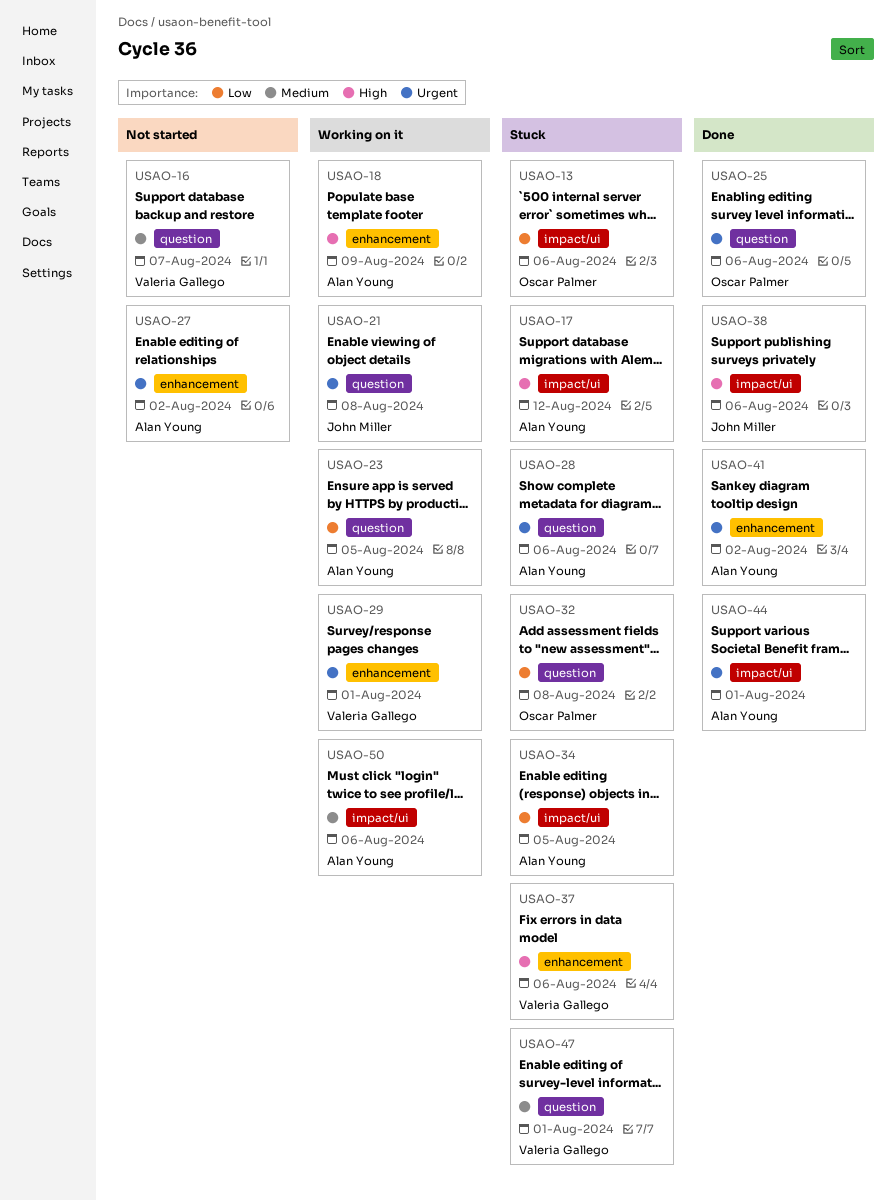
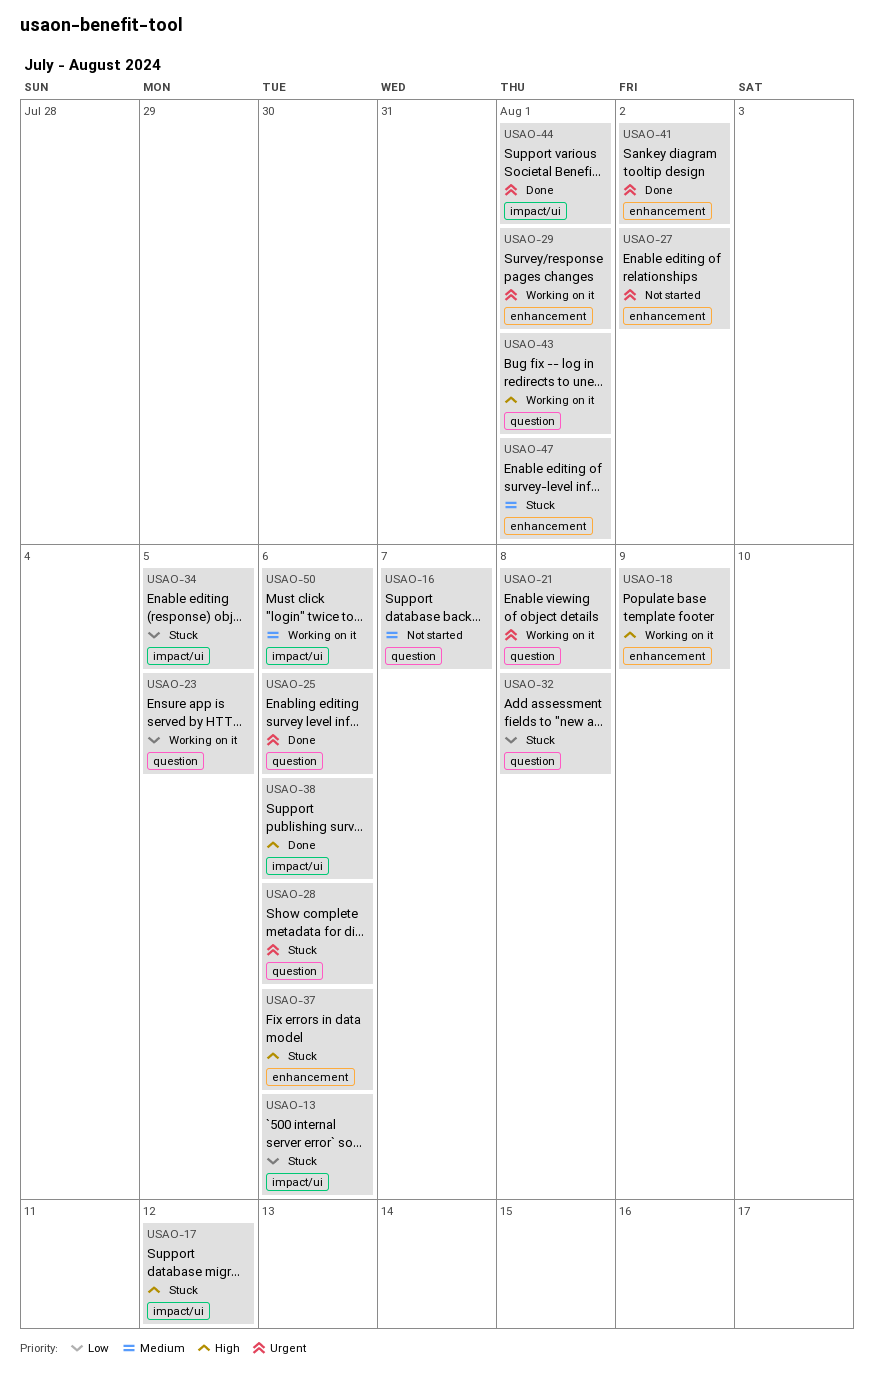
USAO-43: none -> present
USAO-47, label: question -> enhancement

